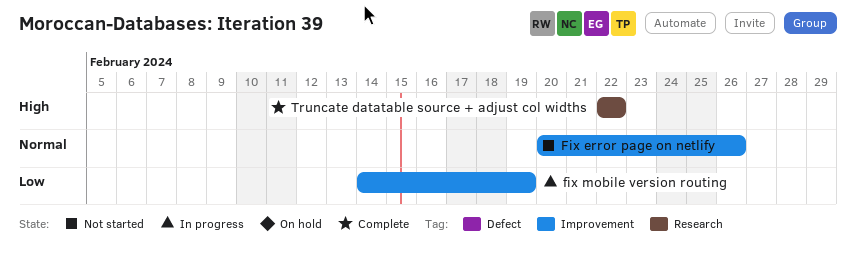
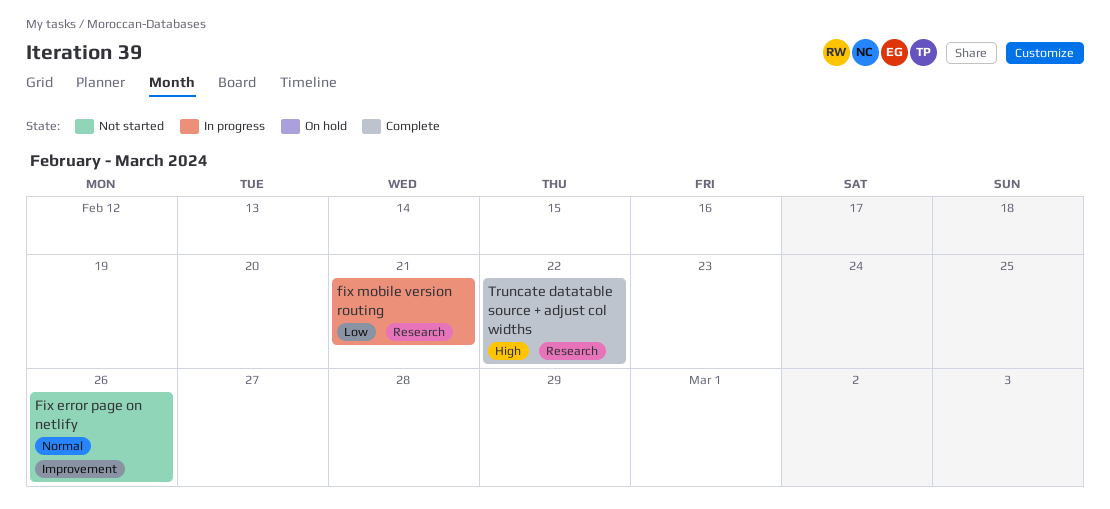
fix mobile version routing, label: Improvement -> Research
fix mobile version routing, due: Feb 19 -> Feb 21

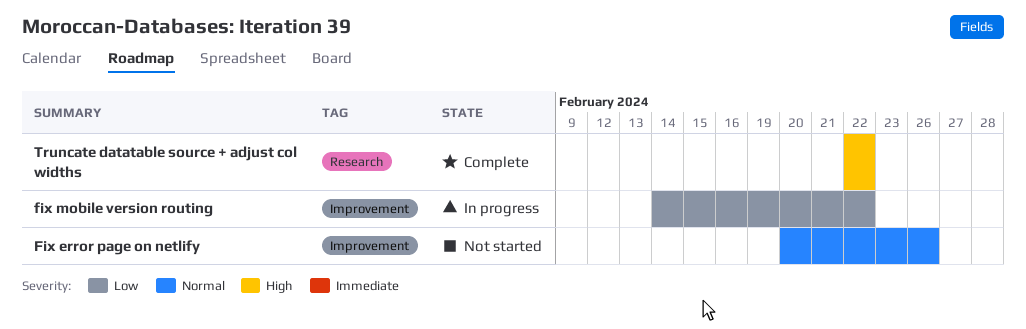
fix mobile version routing, label: Research -> Improvement
fix mobile version routing, due: Feb 21 -> Feb 22

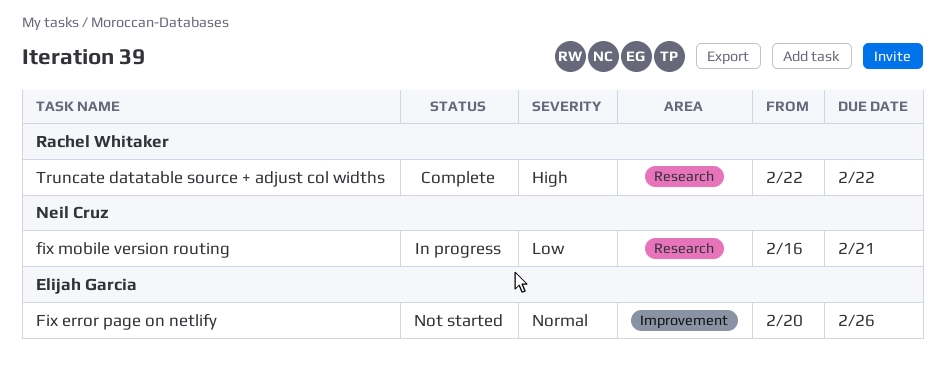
fix mobile version routing, label: Improvement -> Research
fix mobile version routing, start: Feb 14 -> Feb 16
fix mobile version routing, due: Feb 22 -> Feb 21

